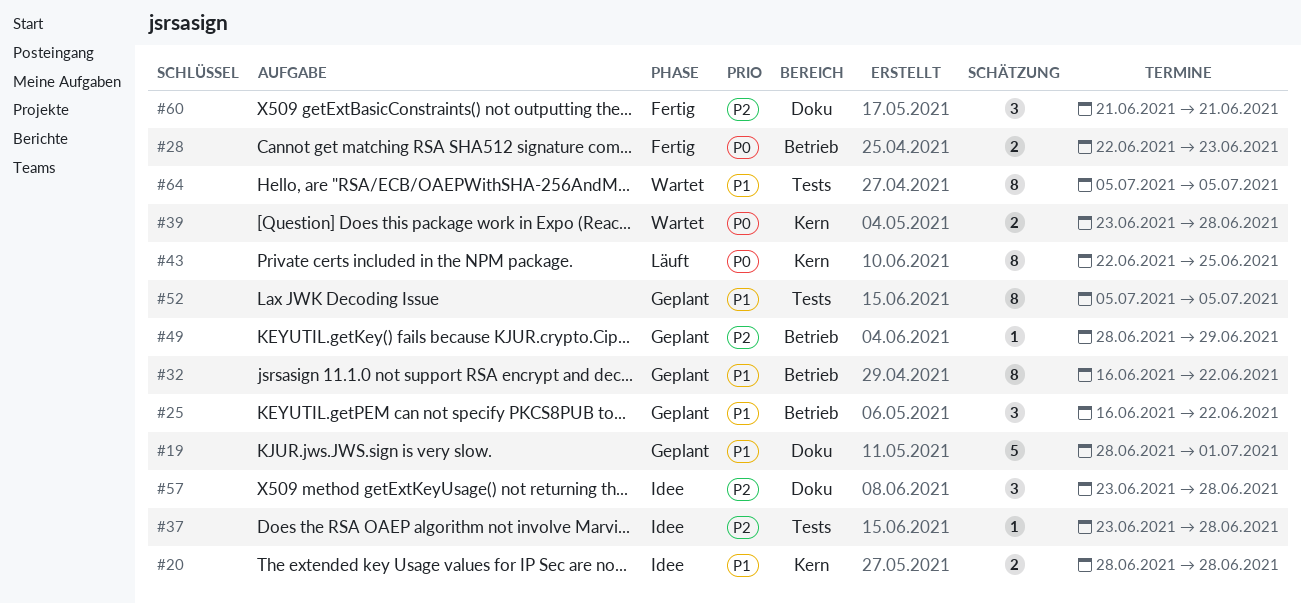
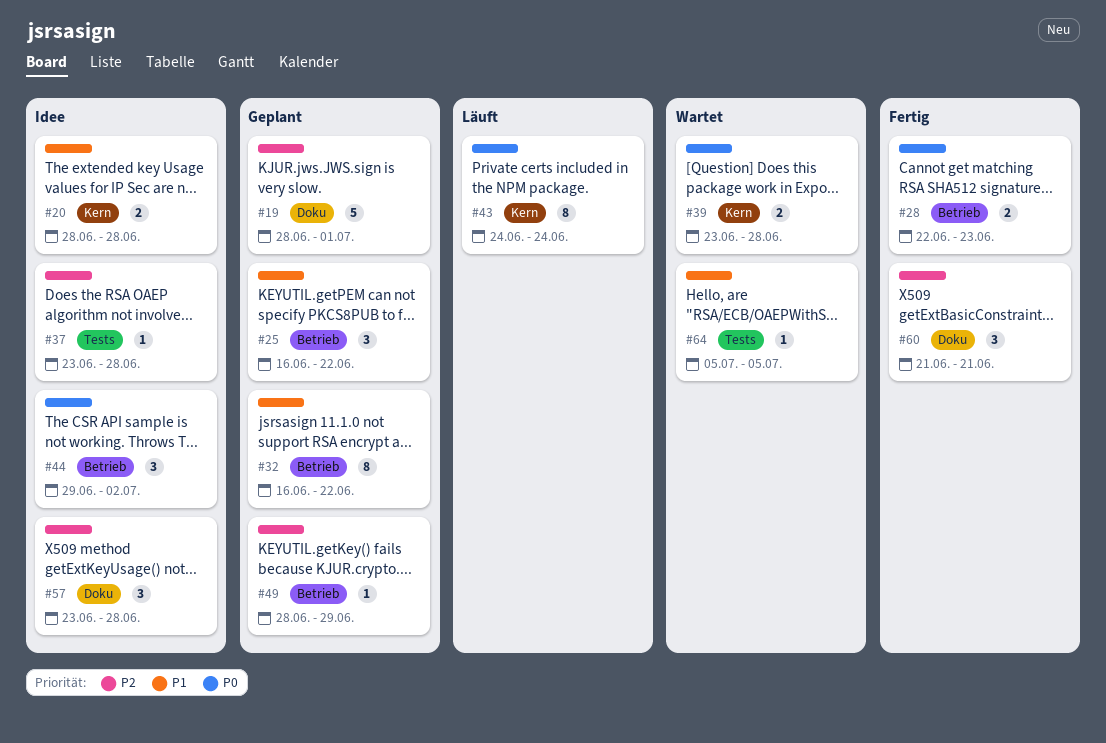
#19, priority: P1 -> P2
#43, start: Jun 22 -> Jun 24
#43, due: Jun 25 -> Jun 24
#44: none -> present
#52: present -> none
#64, estimate: 8 -> 1

